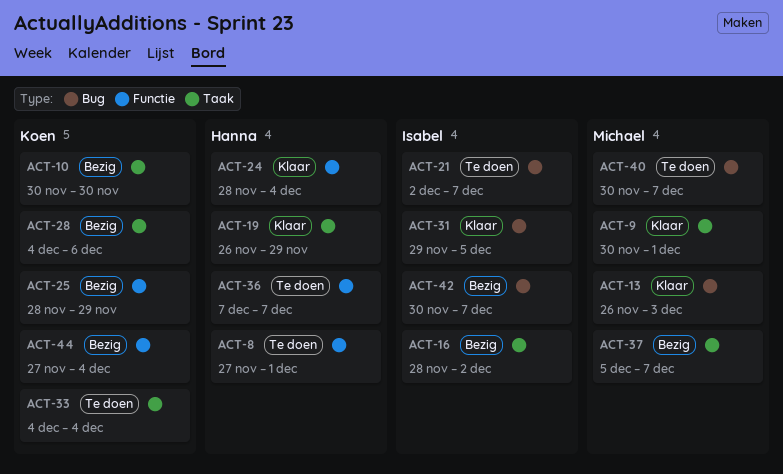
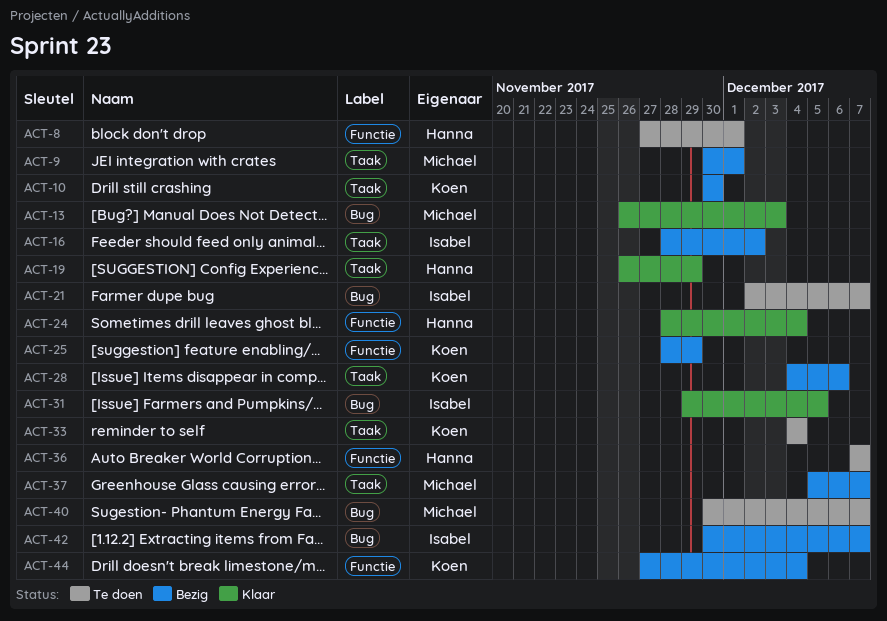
ACT-9, status: Klaar -> Bezig

